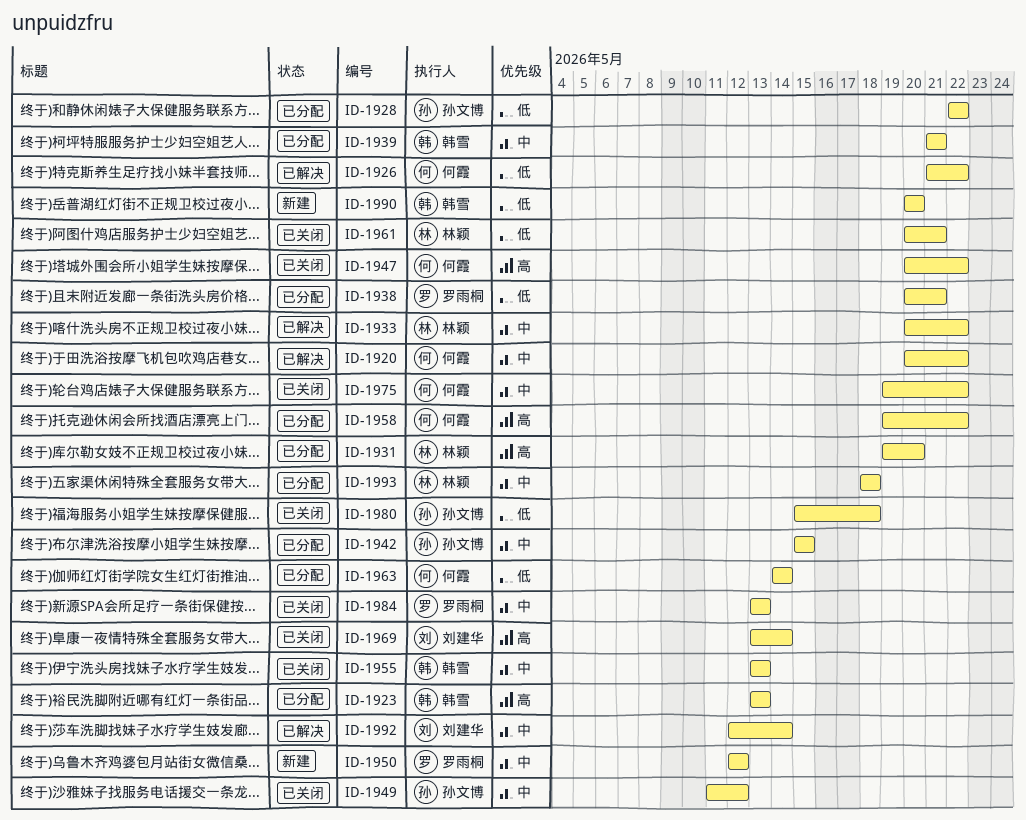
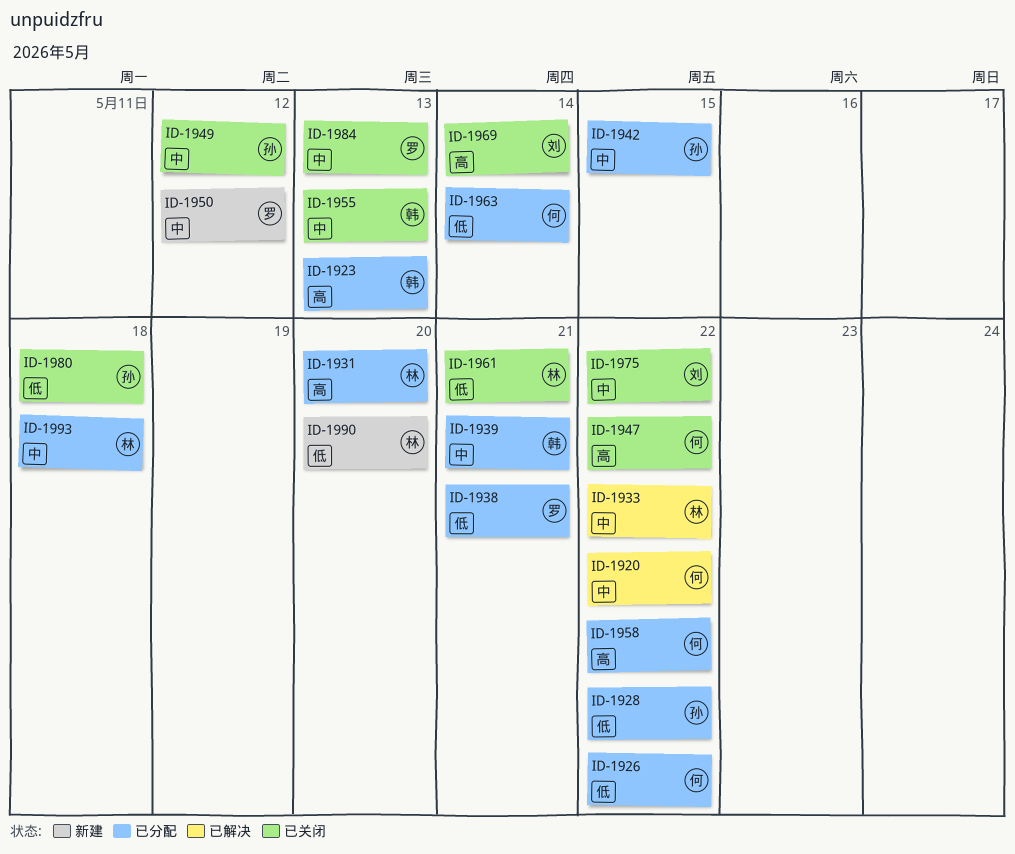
ID-1926, status: 已解决 -> 已分配
ID-1975, owner: 何霞 -> 刘建华
ID-1990, owner: 韩雪 -> 林颖
ID-1992: present -> none

